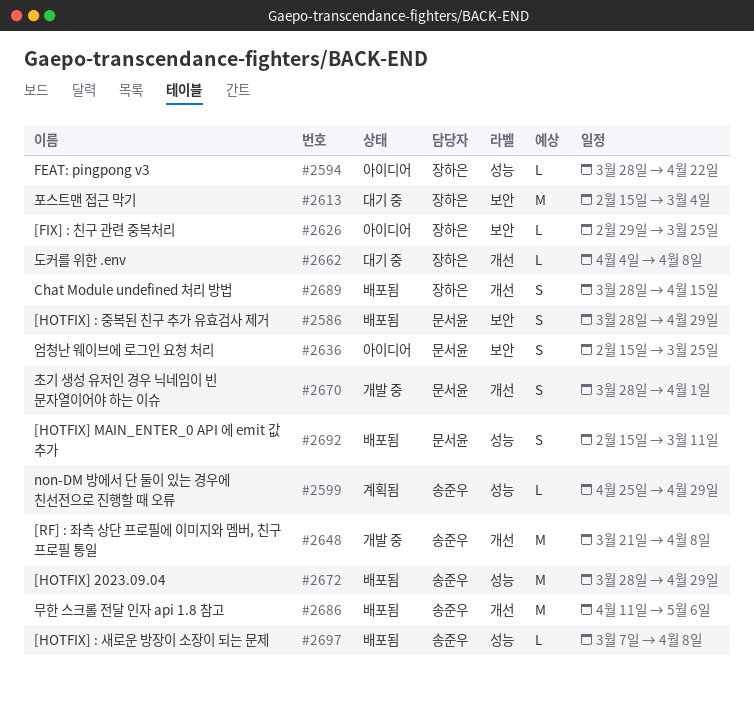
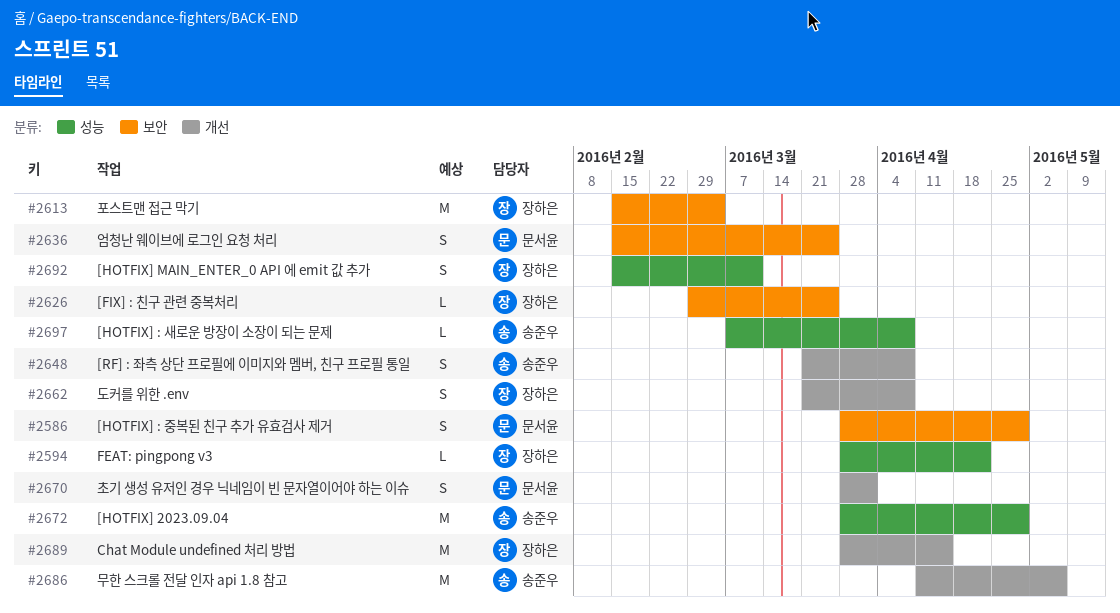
#2599: present -> none
#2648, estimate: M -> S
#2662, estimate: L -> S
#2662, start: Apr 4 -> Mar 21
#2689, estimate: S -> M
#2692, owner: 문서윤 -> 장하은

